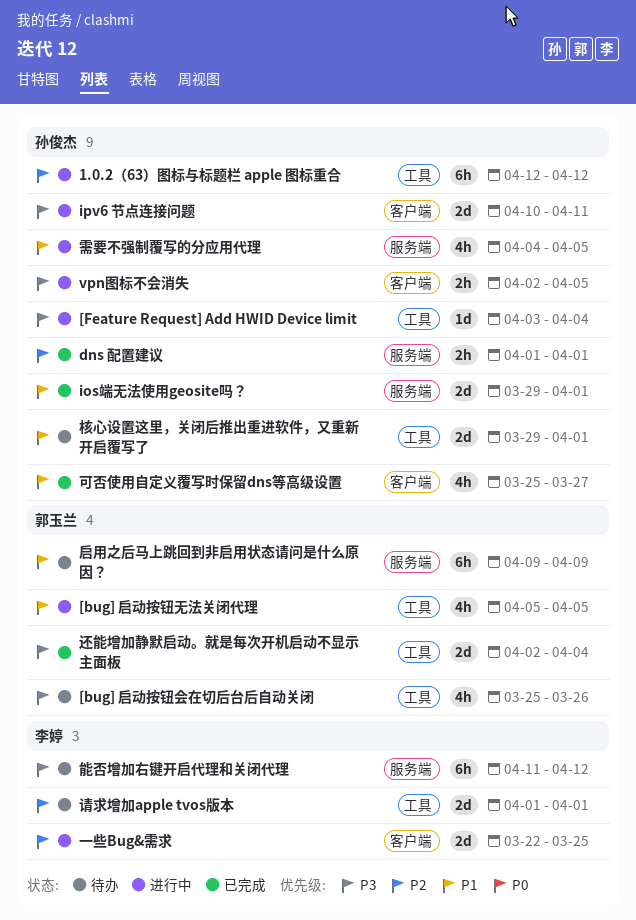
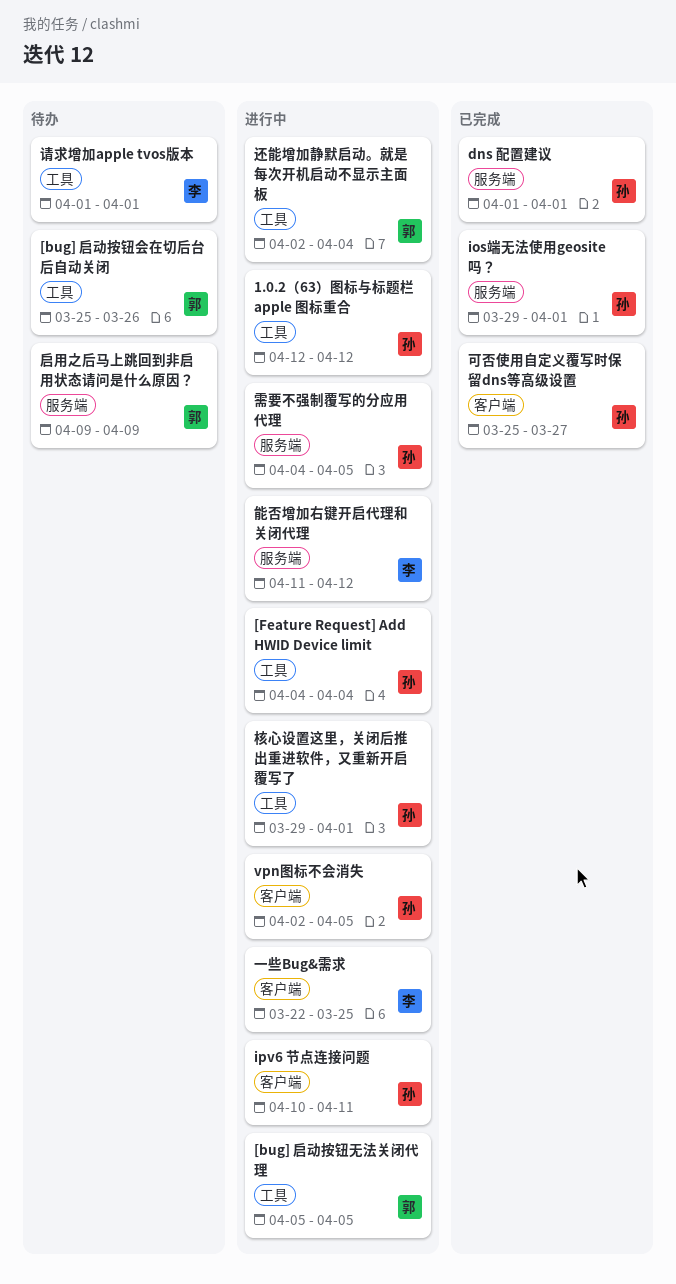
[Feature Request] Add HWID Device limit, start: Apr 3 -> Apr 4
核心设置这里，关闭后推出重进软件，又重新开启覆写了, status: 待办 -> 进行中
能否增加右键开启代理和关闭代理, status: 待办 -> 进行中
还能增加静默启动。就是每次开机启动不显示主面板, status: 已完成 -> 进行中

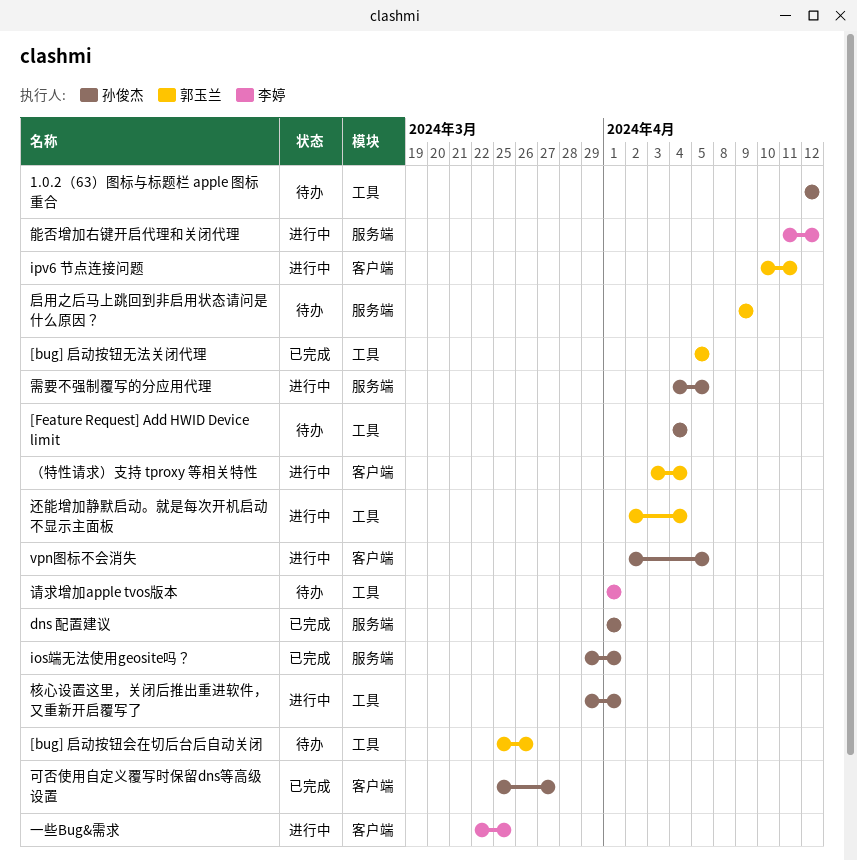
1.0.2（63）图标与标题栏 apple 图标重合, status: 进行中 -> 待办
[bug] 启动按钮无法关闭代理, status: 进行中 -> 已完成
[Feature Request] Add HWID Device limit, status: 进行中 -> 待办
ipv6 节点连接问题, owner: 孙俊杰 -> 郭玉兰
（特性请求）支持 tproxy 等相关特性: none -> present

